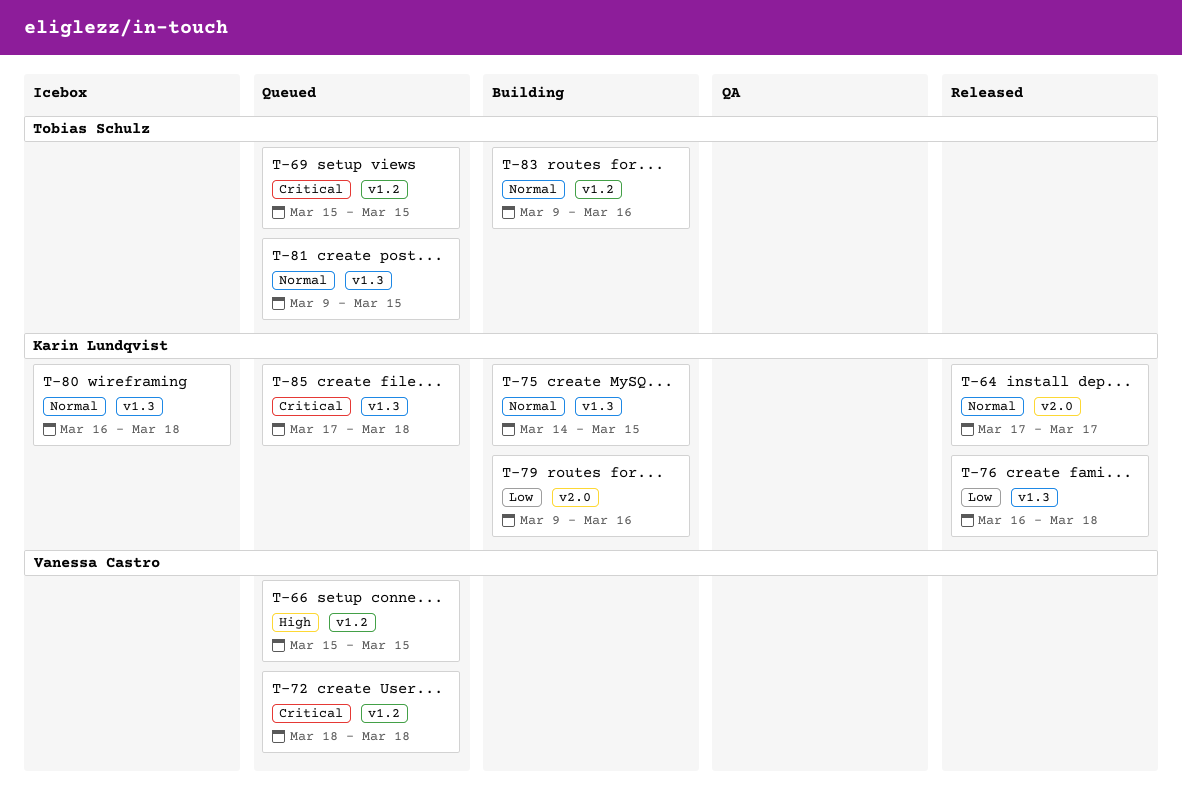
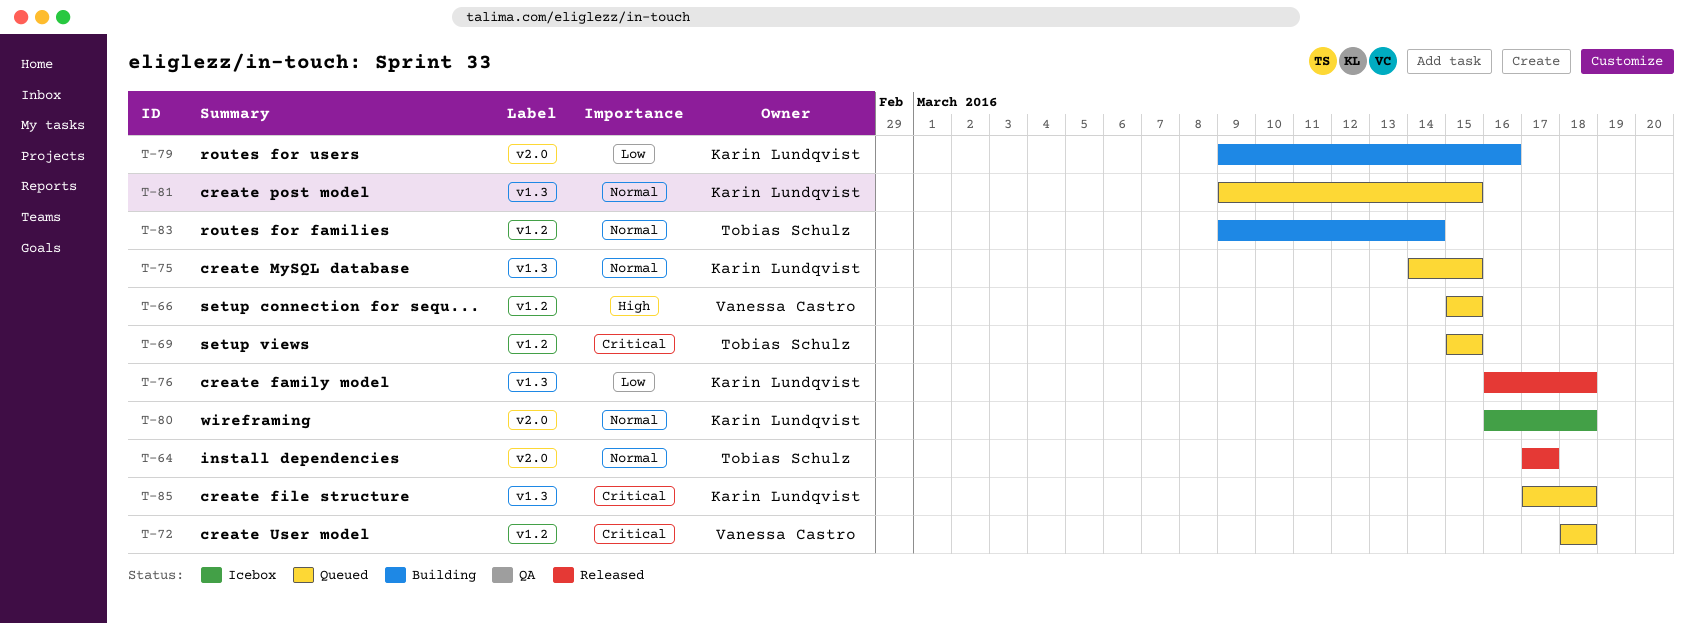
T-64, owner: Karin Lundqvist -> Tobias Schulz
T-75, status: Building -> Queued
T-80, label: v1.3 -> v2.0
T-81, owner: Tobias Schulz -> Karin Lundqvist
T-83, due: Mar 16 -> Mar 14

